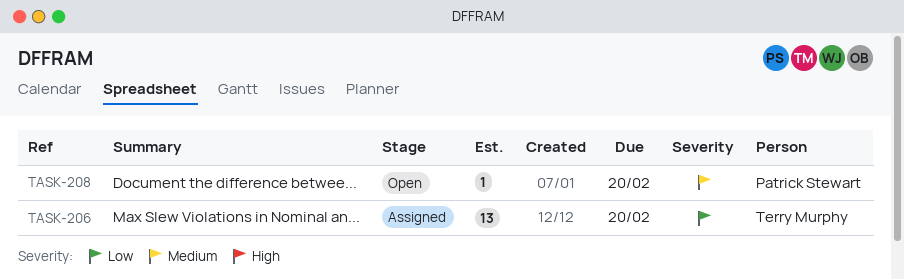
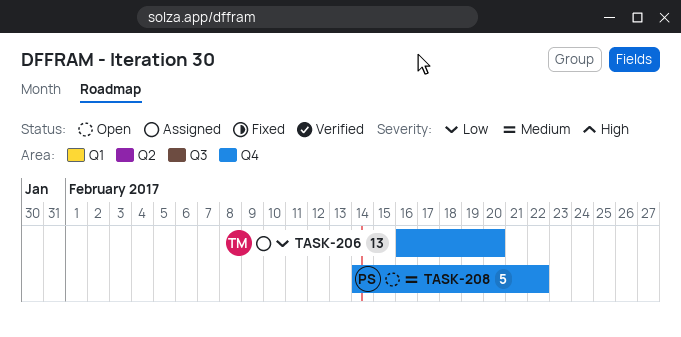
TASK-208, estimate: 1 -> 5
TASK-208, due: Feb 20 -> Feb 22

